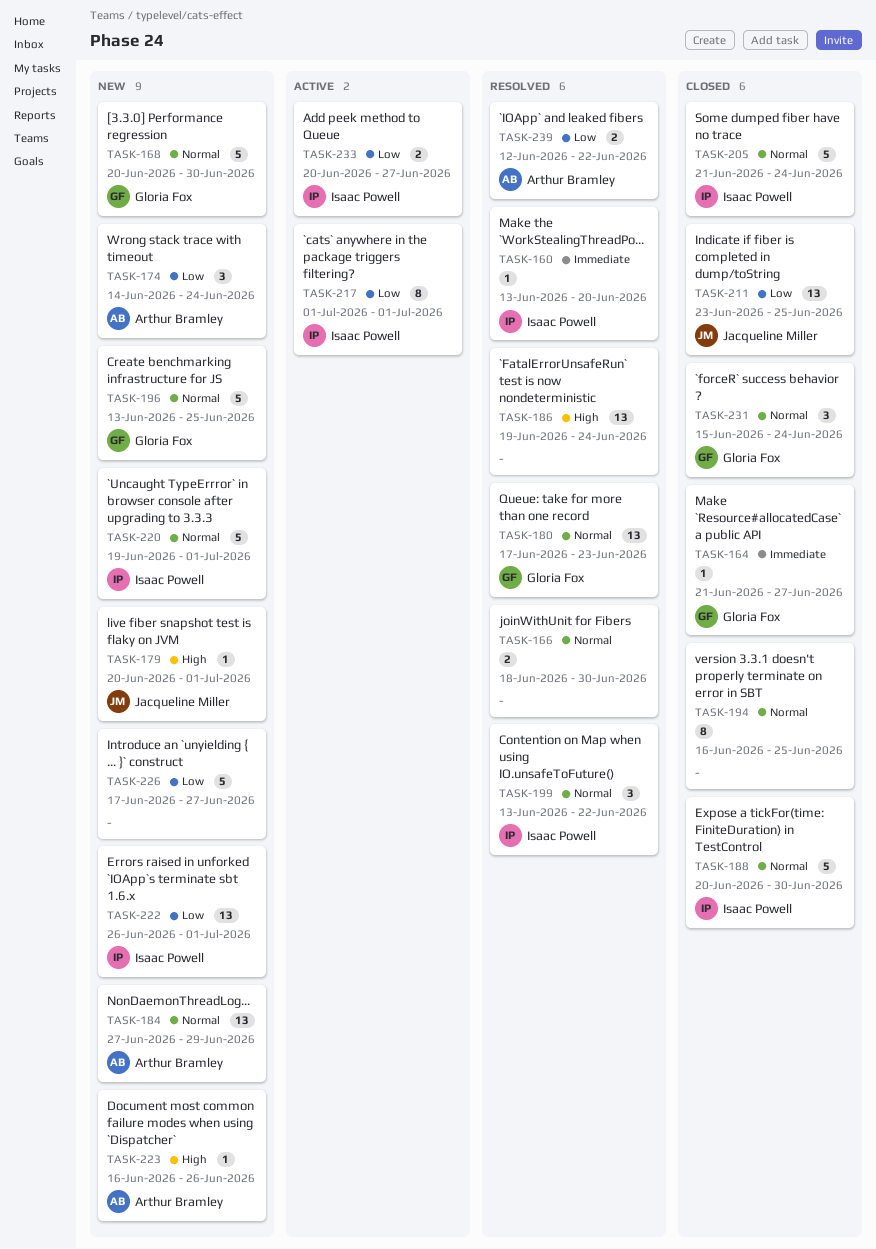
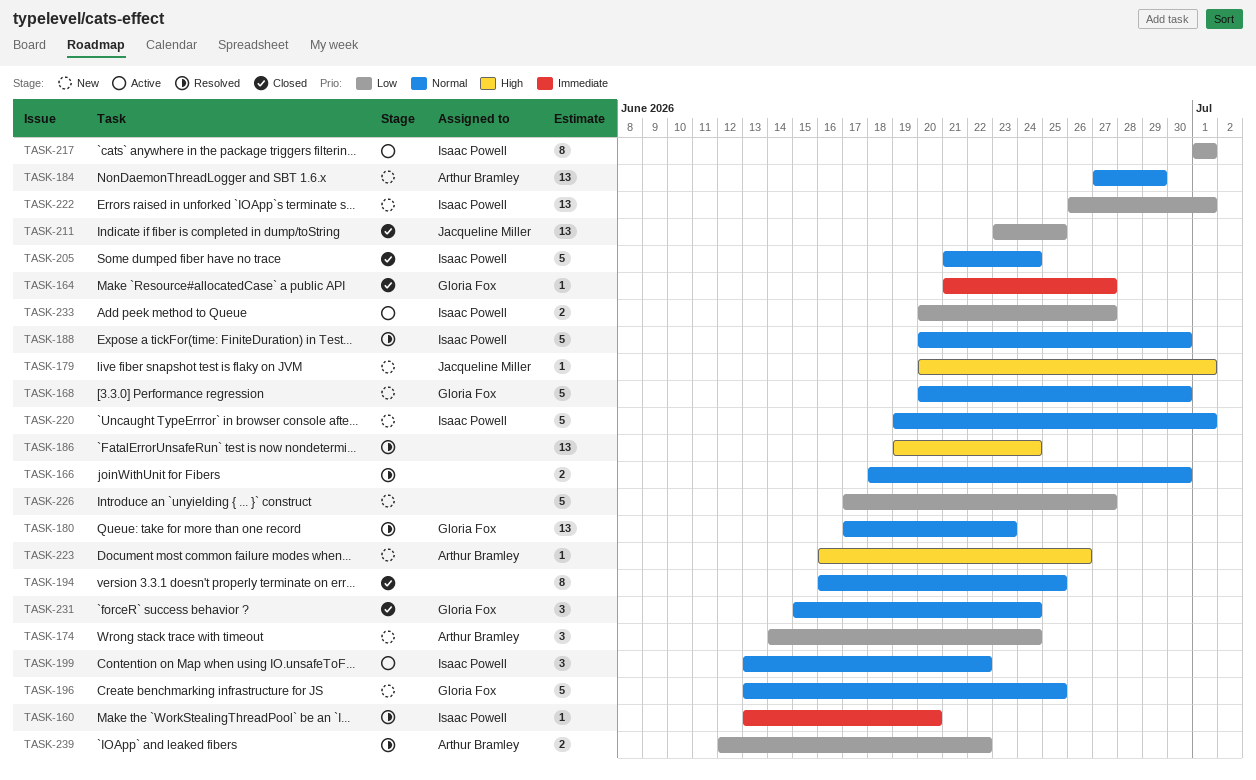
TASK-188, status: Closed -> Resolved
TASK-199, status: Resolved -> Active

